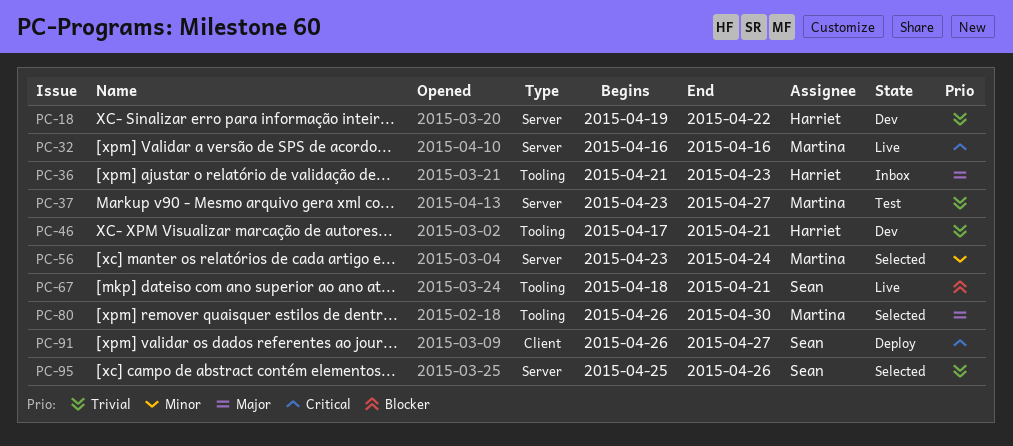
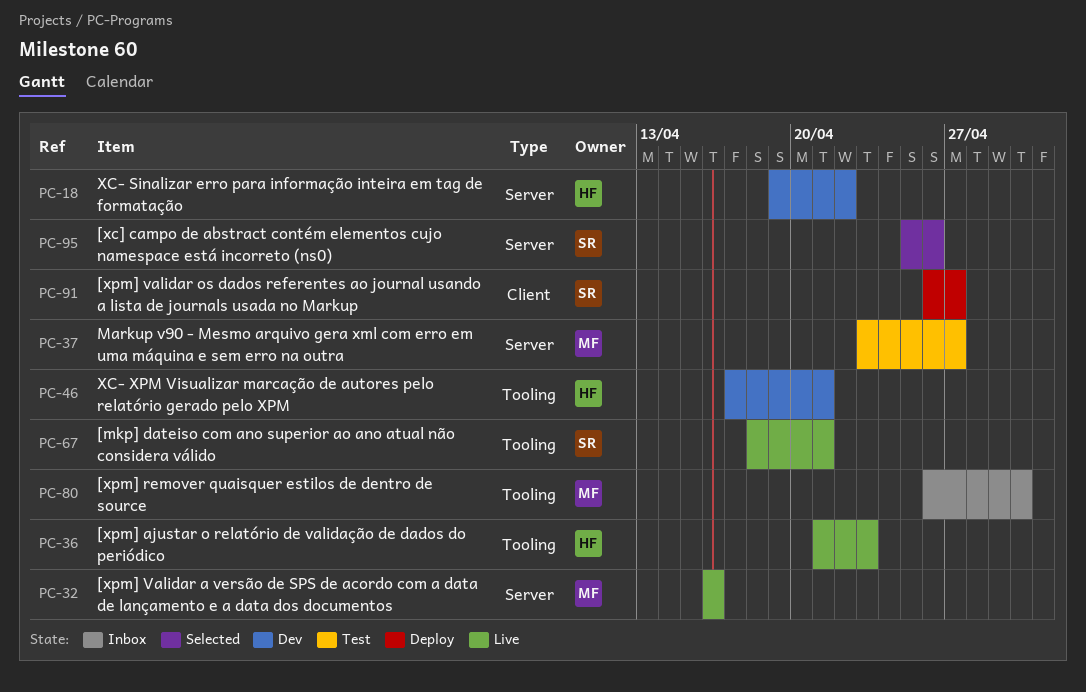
PC-36, status: Inbox -> Live
PC-56: present -> none
PC-80, status: Selected -> Inbox

